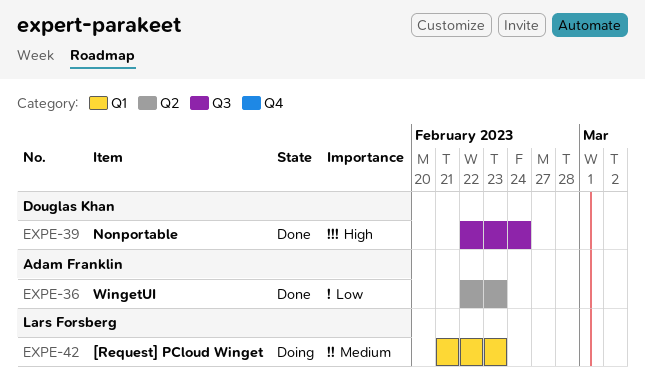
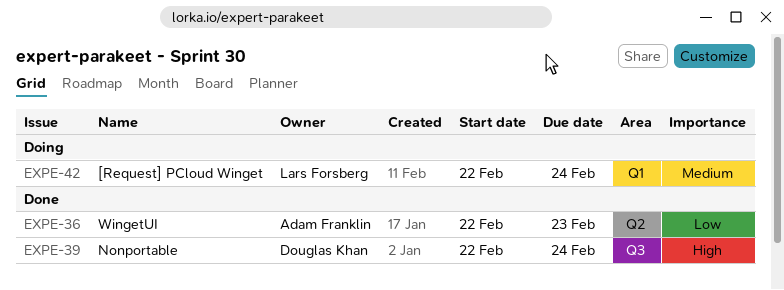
EXPE-42, start: Feb 21 -> Feb 22
EXPE-42, due: Feb 23 -> Feb 24

